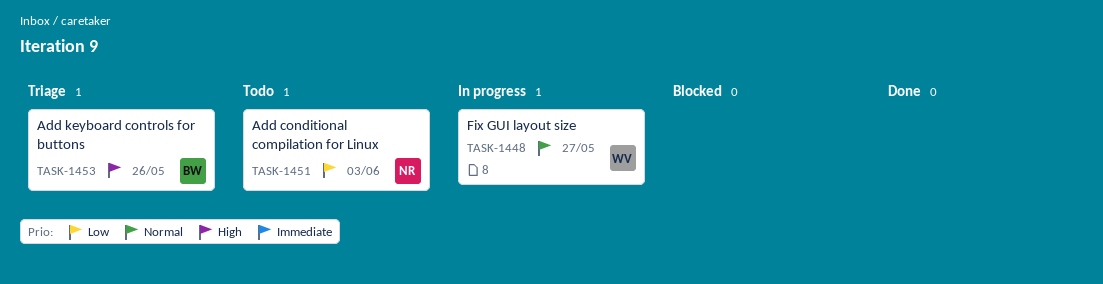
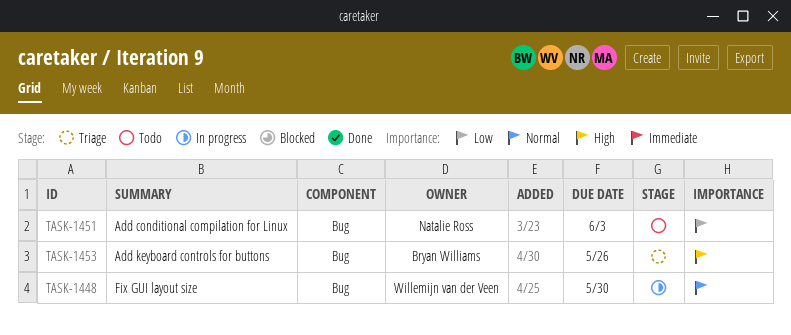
TASK-1448, due: May 27 -> May 30

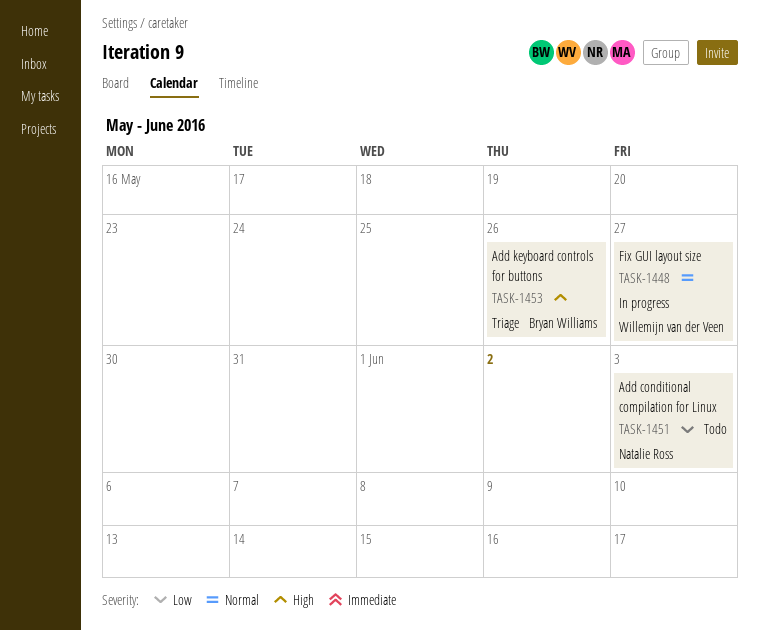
TASK-1448, due: May 30 -> May 27

